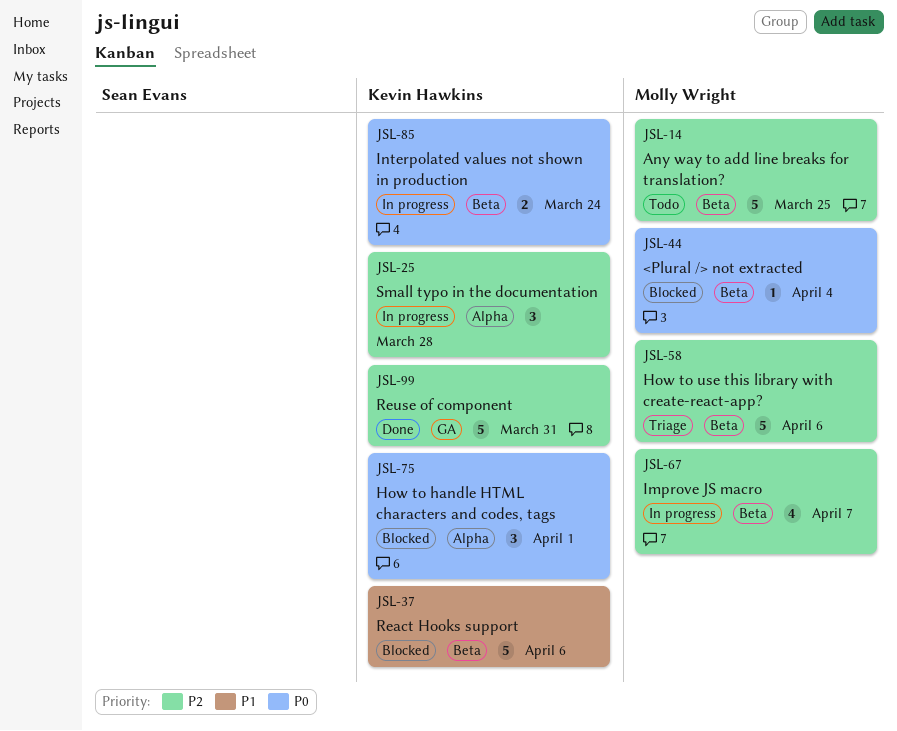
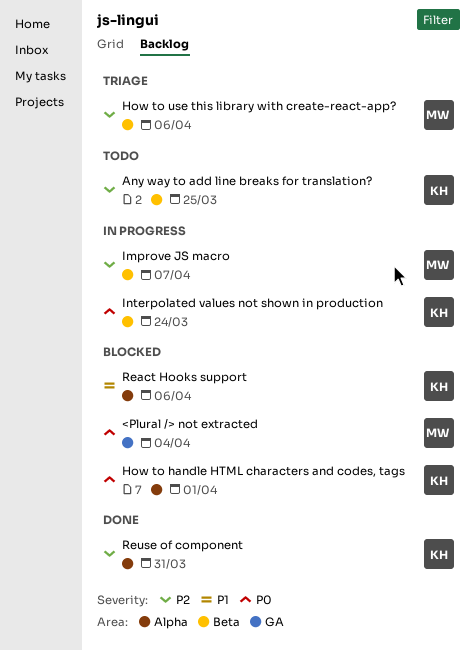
<Plural /> not extracted, label: Beta -> GA
Any way to add line breaks for translation?, owner: Molly Wright -> Kevin Hawkins
React Hooks support, label: Beta -> Alpha
Reuse of component, label: GA -> Alpha
Small typo in the documentation: present -> none

